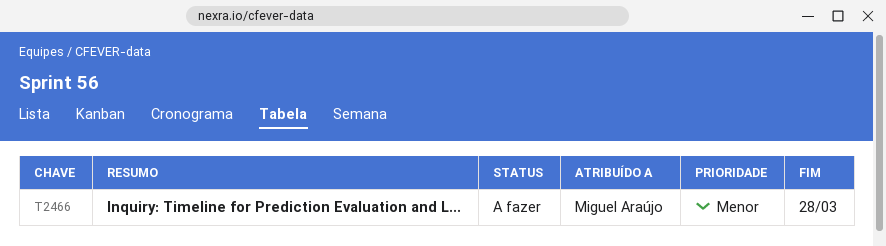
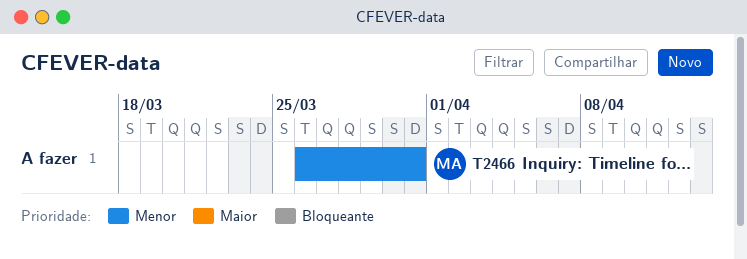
T2466, due: Mar 28 -> Mar 31

